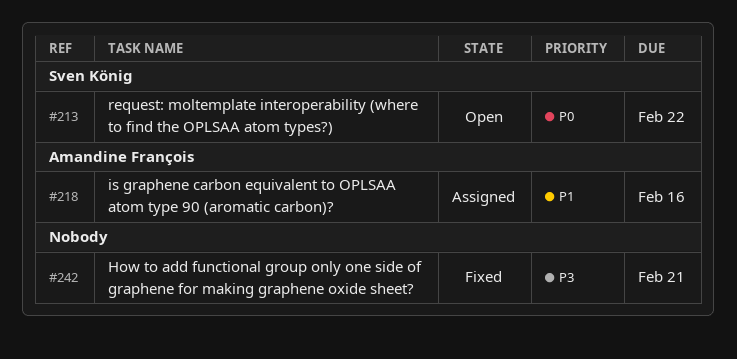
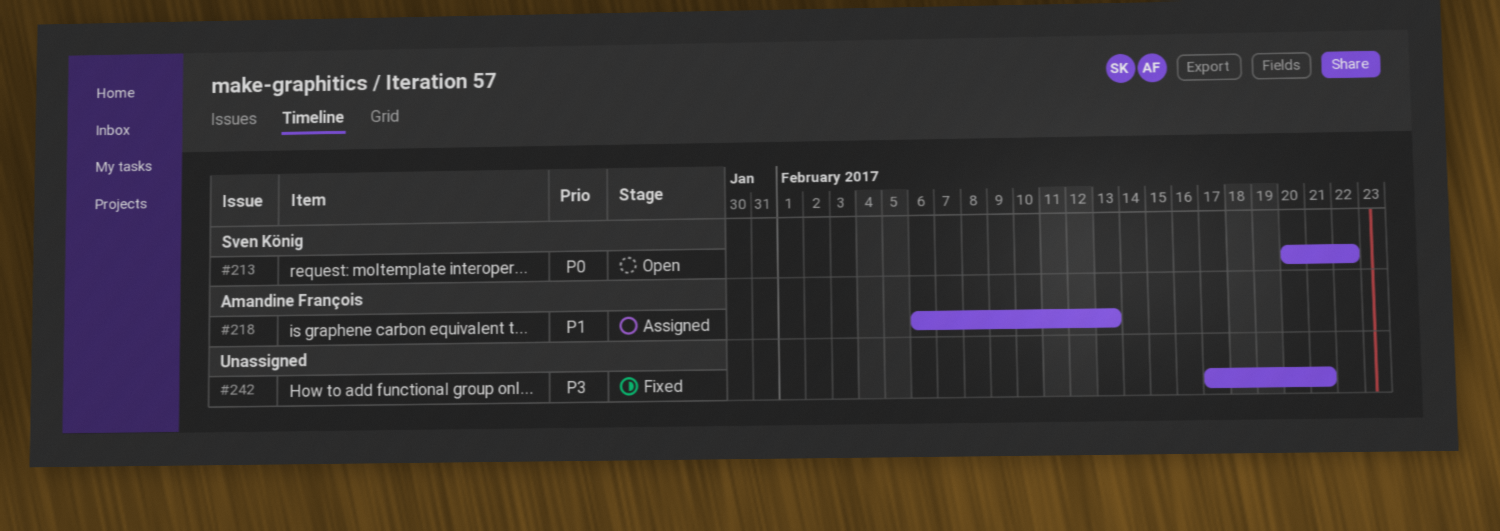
#218, due: Feb 16 -> Feb 13

